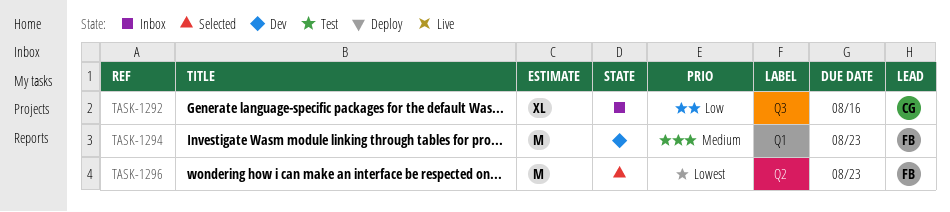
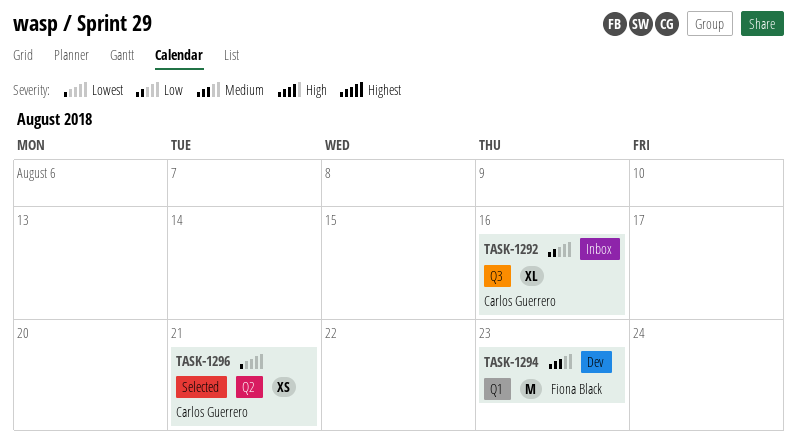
TASK-1296, owner: Fiona Black -> Carlos Guerrero
TASK-1296, estimate: M -> XS
TASK-1296, due: Aug 23 -> Aug 21

